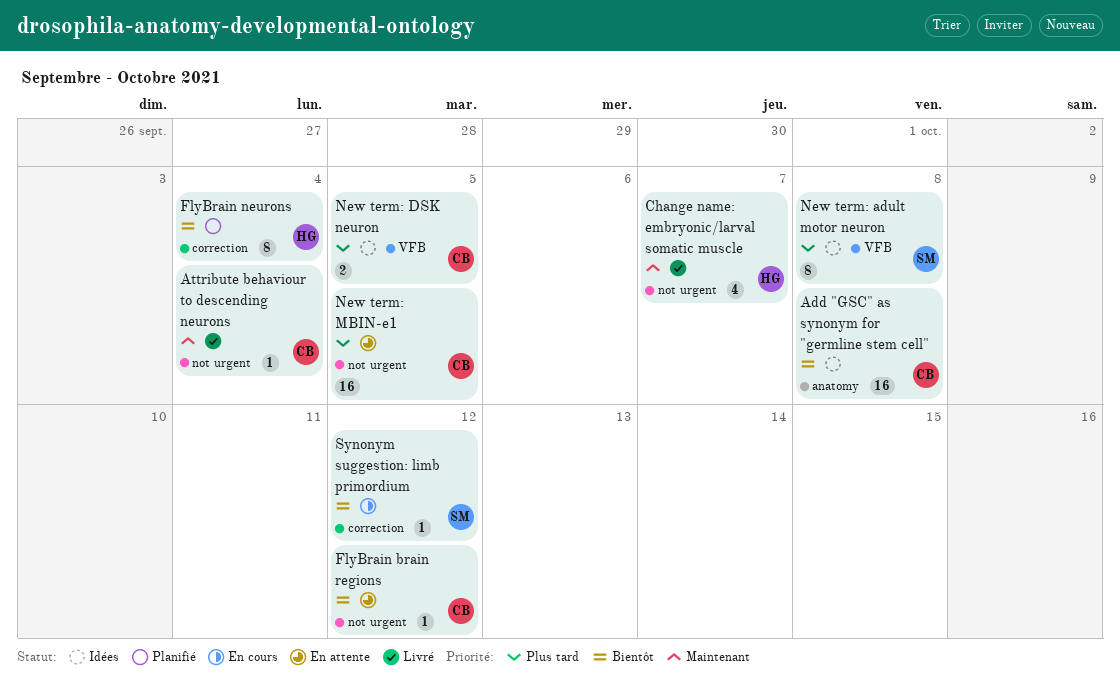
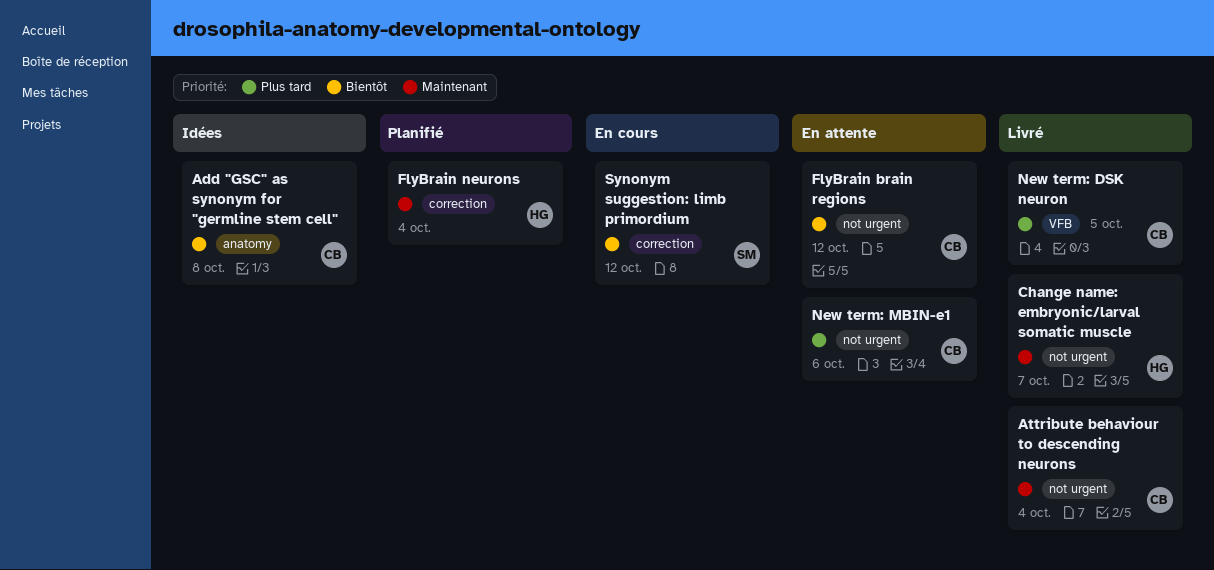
FlyBrain neurons, priority: Bientôt -> Maintenant
New term: adult motor neuron: present -> none
New term: DSK neuron, status: Idées -> Livré
New term: MBIN-e1, due: Oct 5 -> Oct 6

